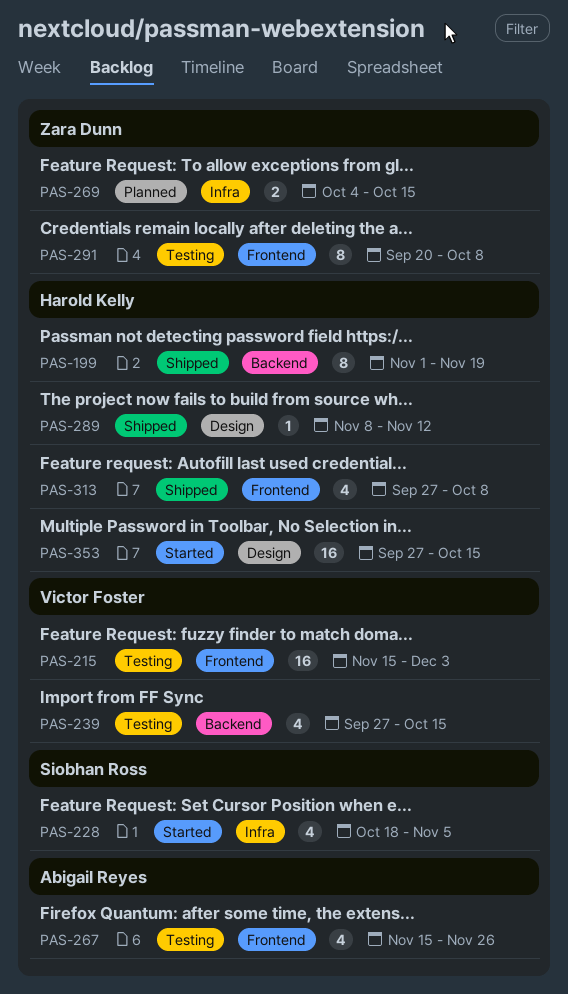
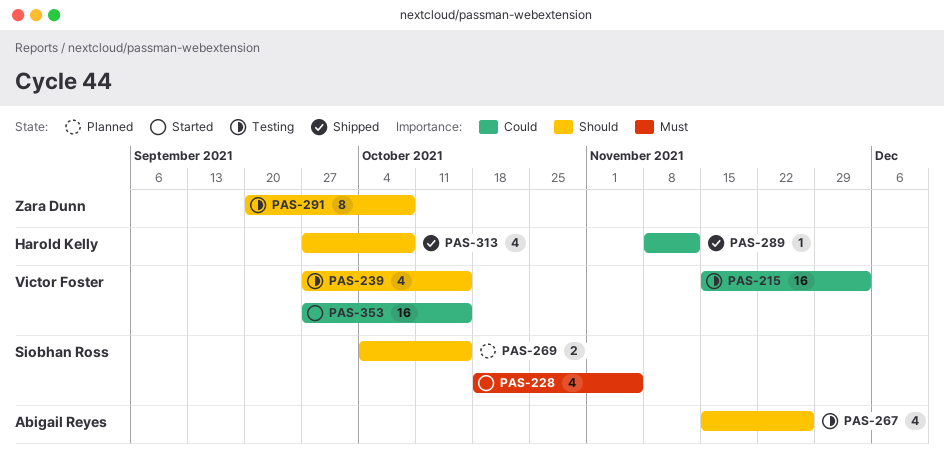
PAS-199: present -> none
PAS-269, owner: Zara Dunn -> Siobhan Ross
PAS-353, owner: Harold Kelly -> Victor Foster

